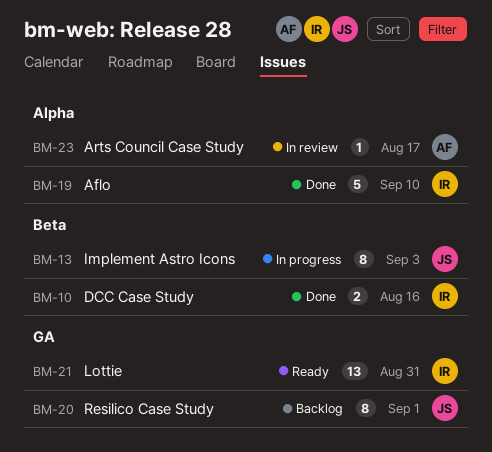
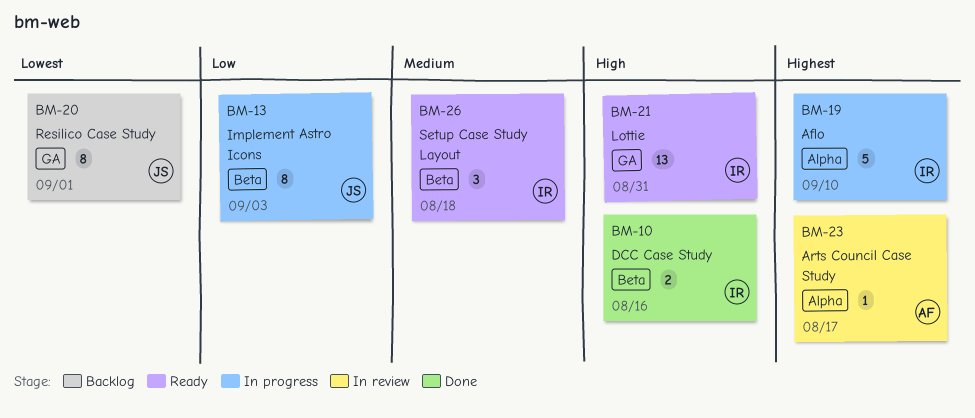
BM-19, status: Done -> In progress
BM-26: none -> present

